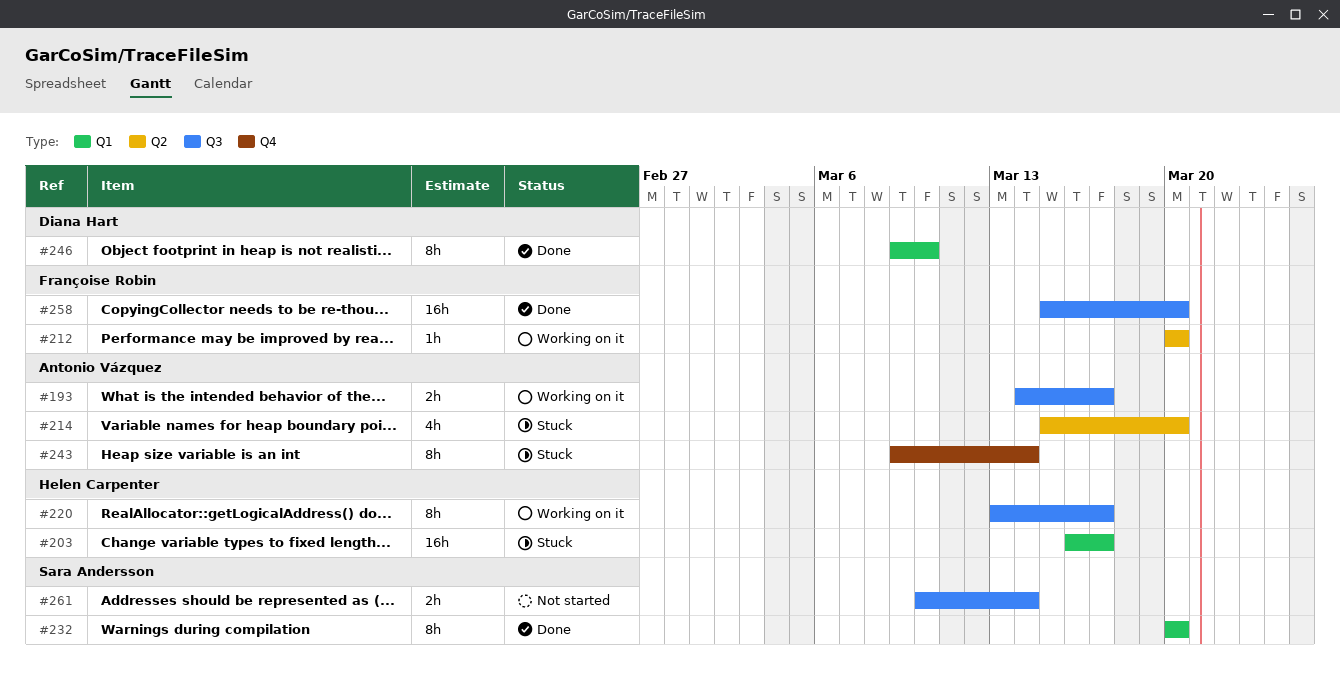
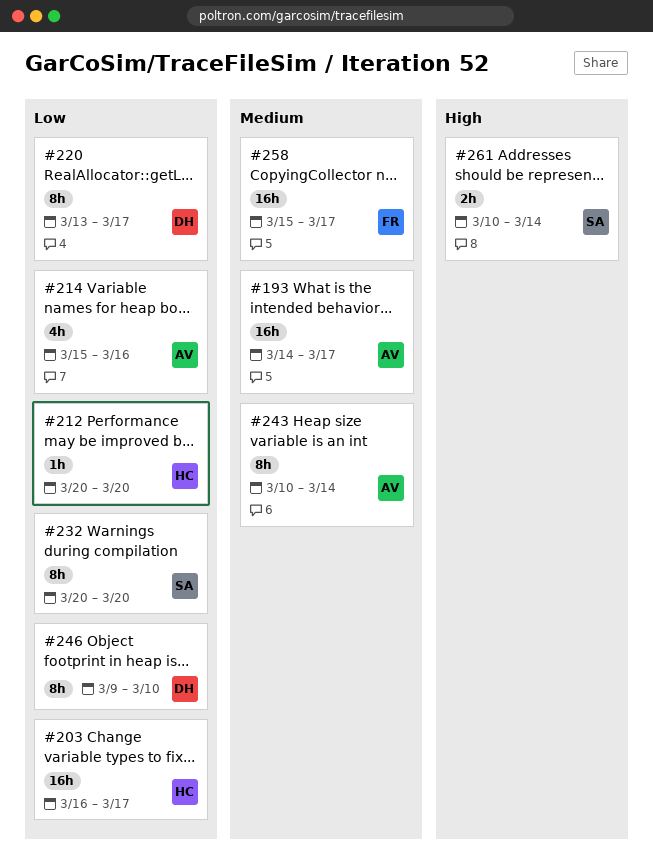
#193, estimate: 2h -> 16h
#212, owner: Françoise Robin -> Helen Carpenter
#214, due: Mar 20 -> Mar 16
#220, owner: Helen Carpenter -> Diana Hart
#243, start: Mar 9 -> Mar 10
#258, due: Mar 20 -> Mar 17

